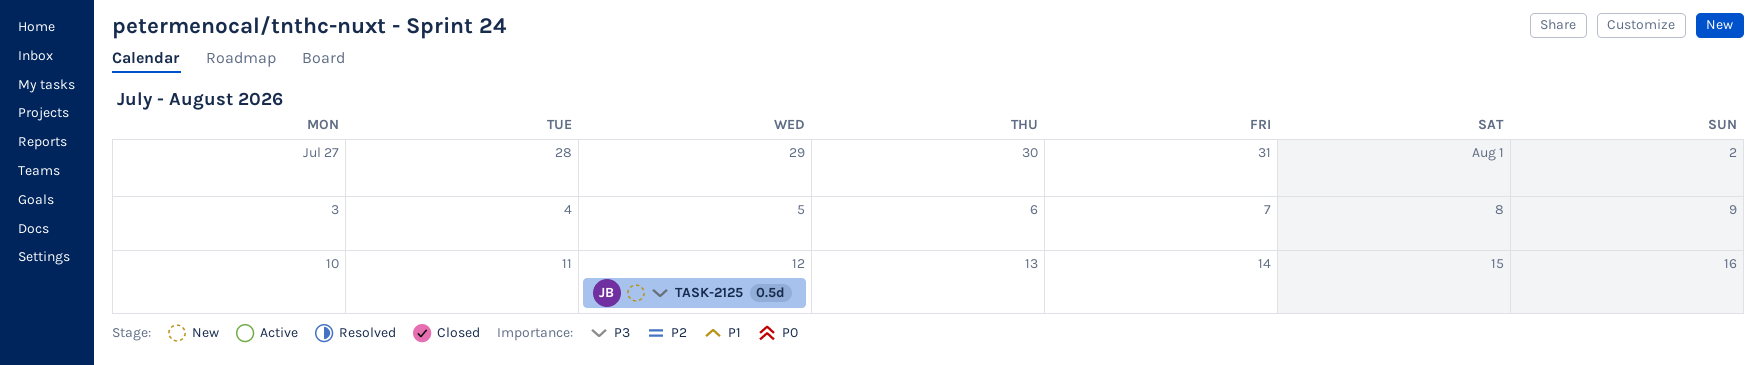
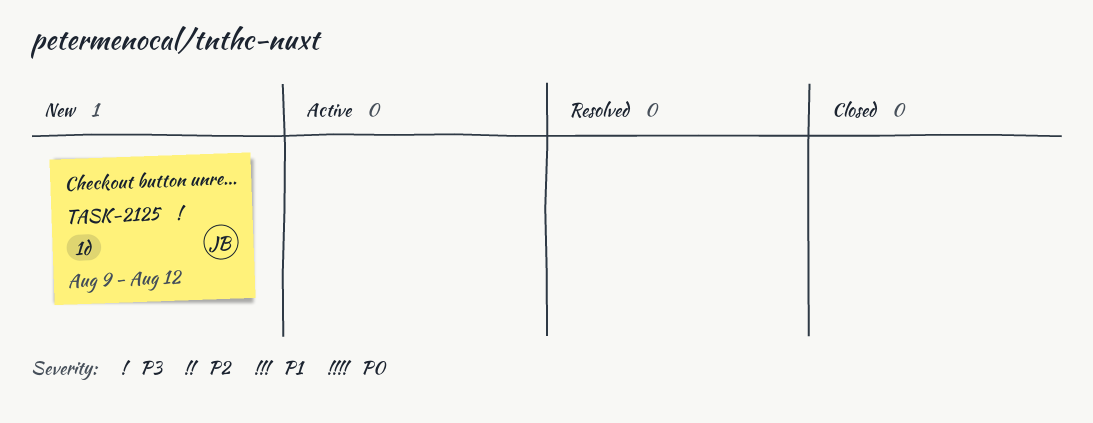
TASK-2125, estimate: 0.5d -> 1d
TASK-2125, start: Aug 12 -> Aug 9

